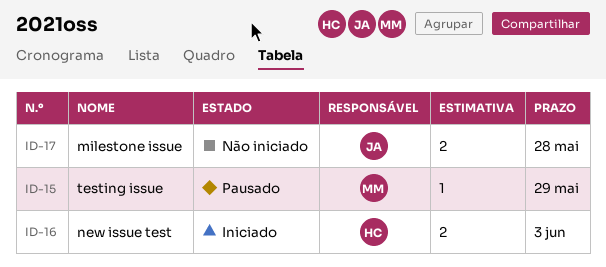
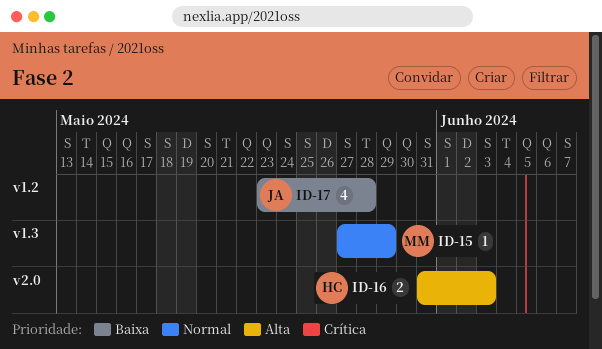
ID-17, estimate: 2 -> 4

